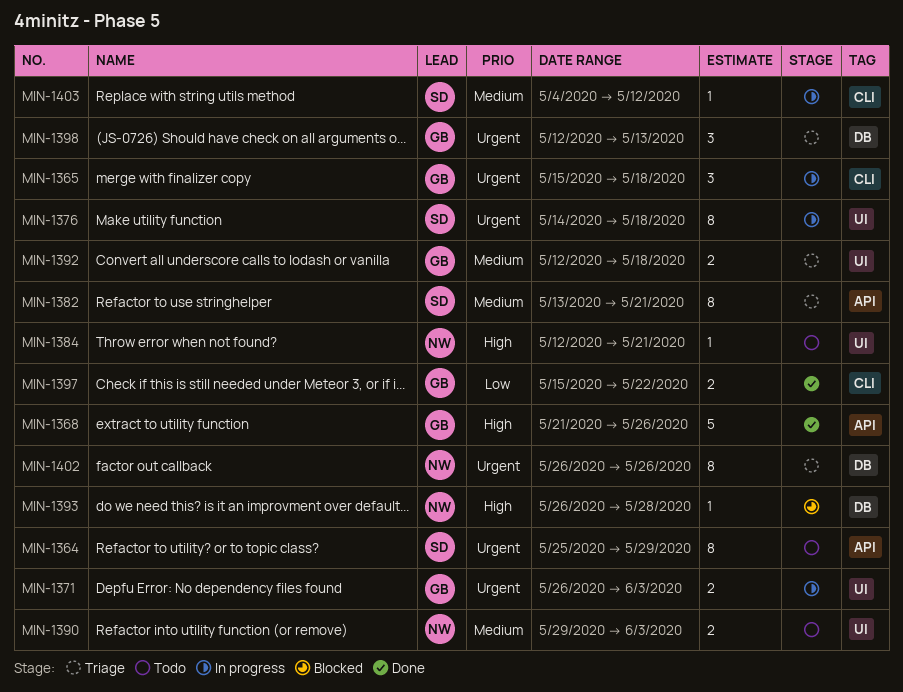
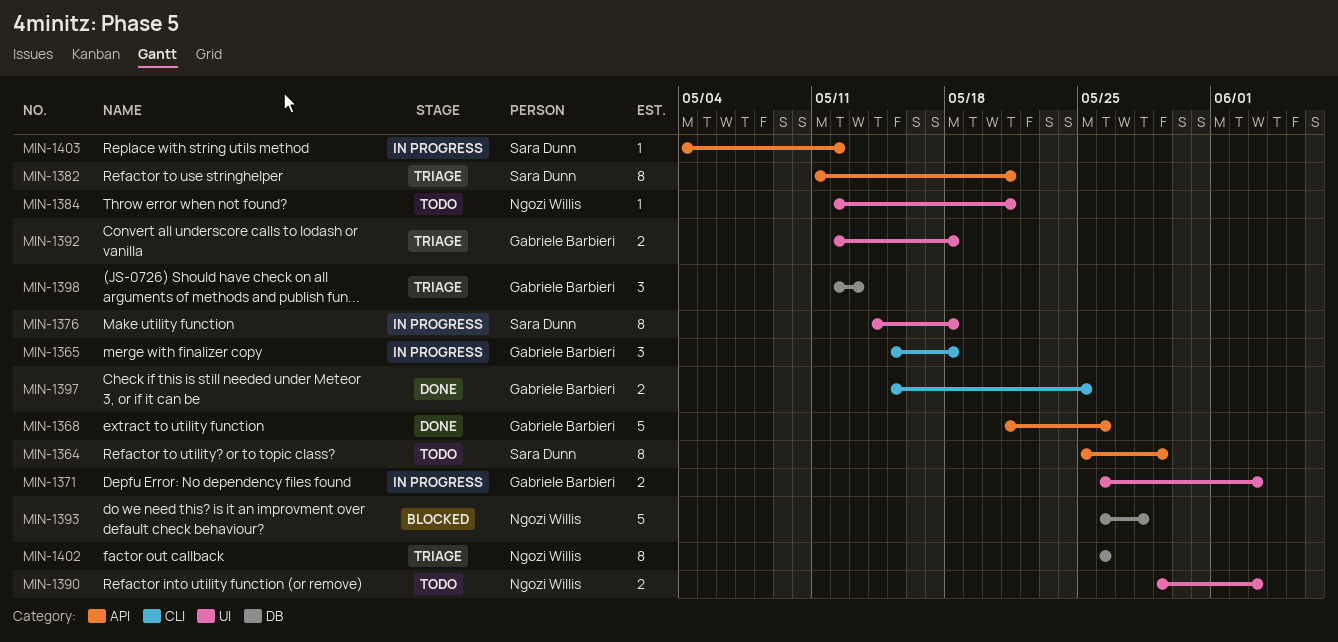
MIN-1382, start: May 13 -> May 11
MIN-1393, estimate: 1 -> 5
MIN-1397, due: May 22 -> May 25
MIN-1403, label: CLI -> API

